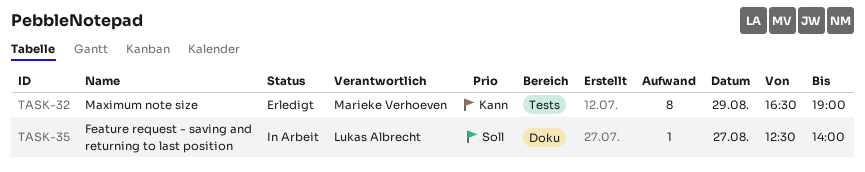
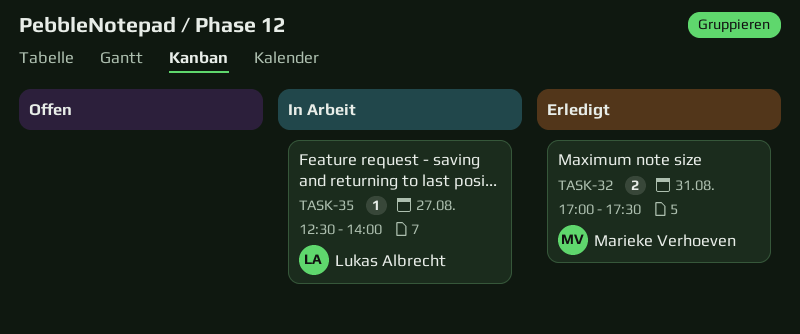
TASK-32, estimate: 8 -> 2
TASK-32, day: Aug 29 -> Aug 31
TASK-32, begins: 16:30 -> 17:00
TASK-32, ends: 19:00 -> 17:30

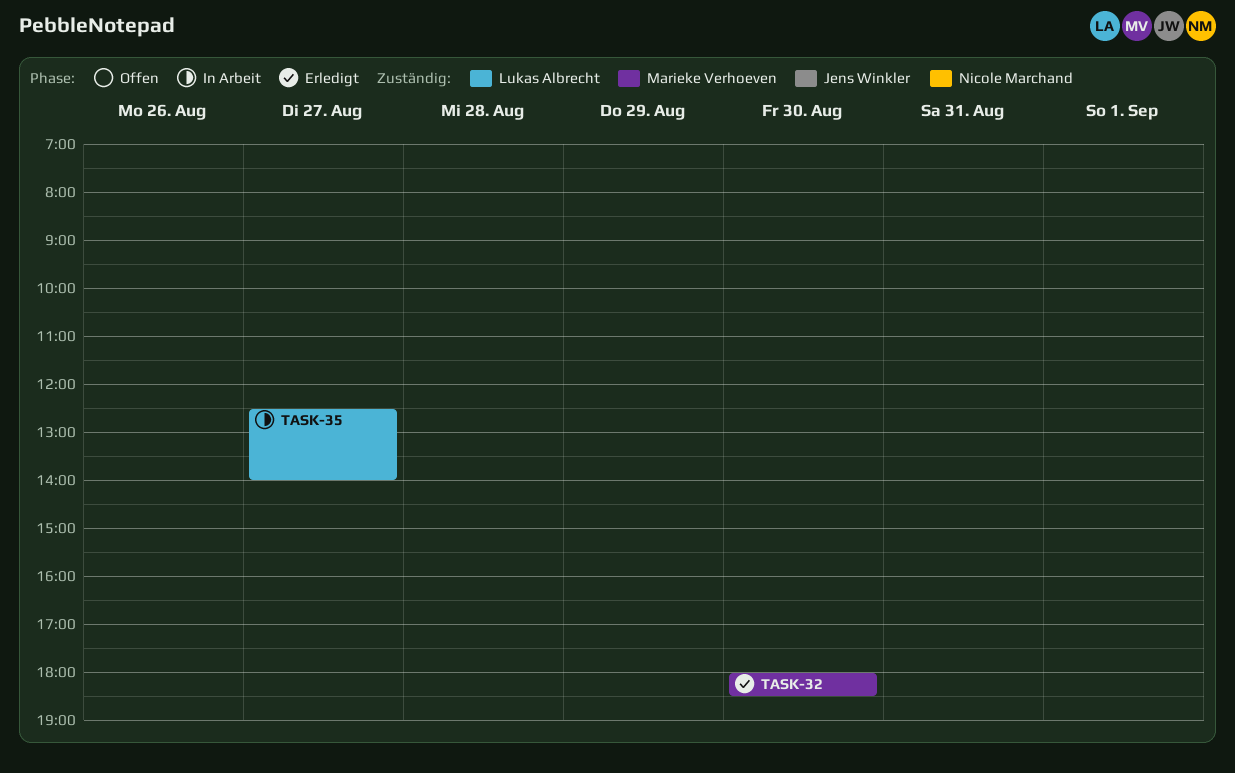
TASK-32, day: Aug 31 -> Aug 30
TASK-32, begins: 17:00 -> 18:00
TASK-32, ends: 17:30 -> 18:30

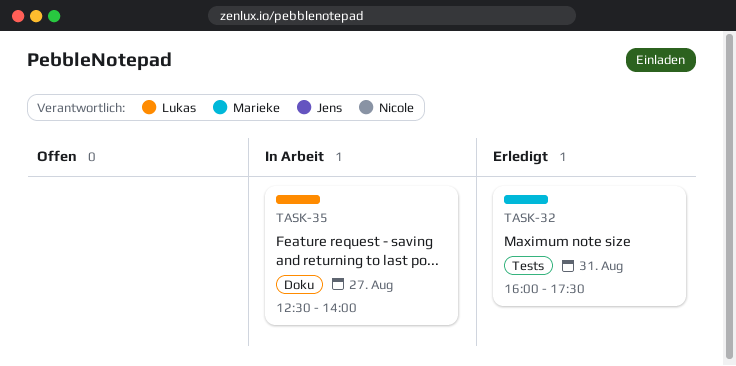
TASK-32, day: Aug 30 -> Aug 31
TASK-32, begins: 18:00 -> 16:00
TASK-32, ends: 18:30 -> 17:30

